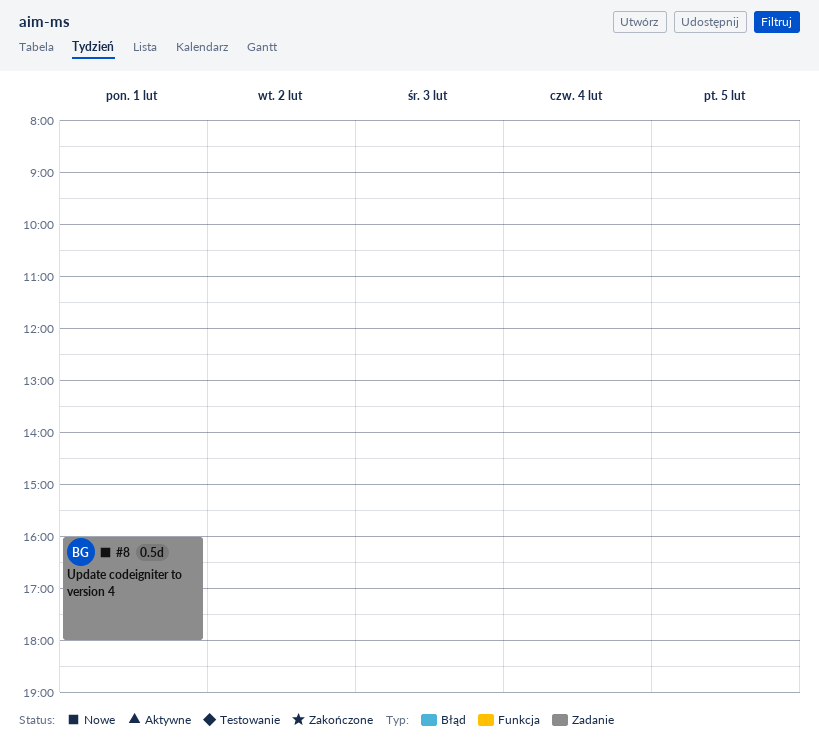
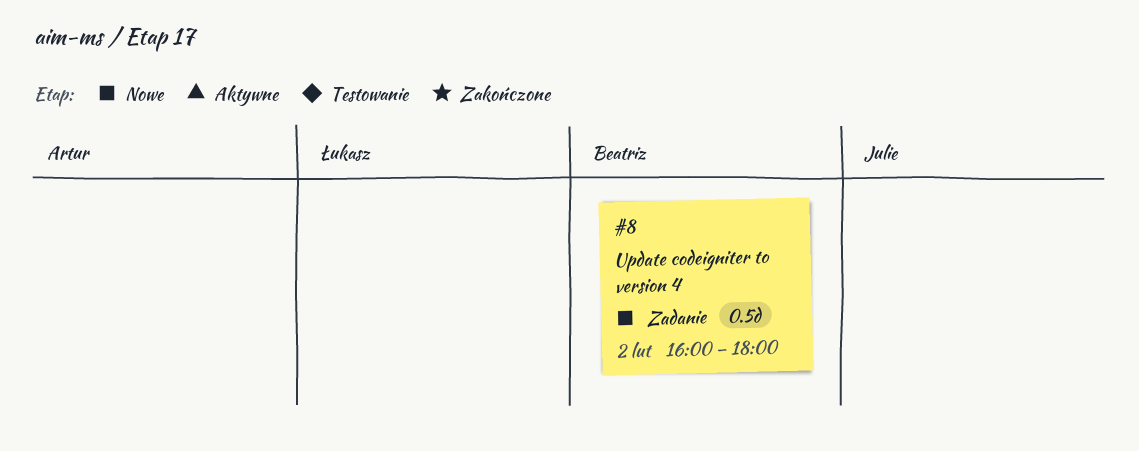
#8, day: Feb 1 -> Feb 2

